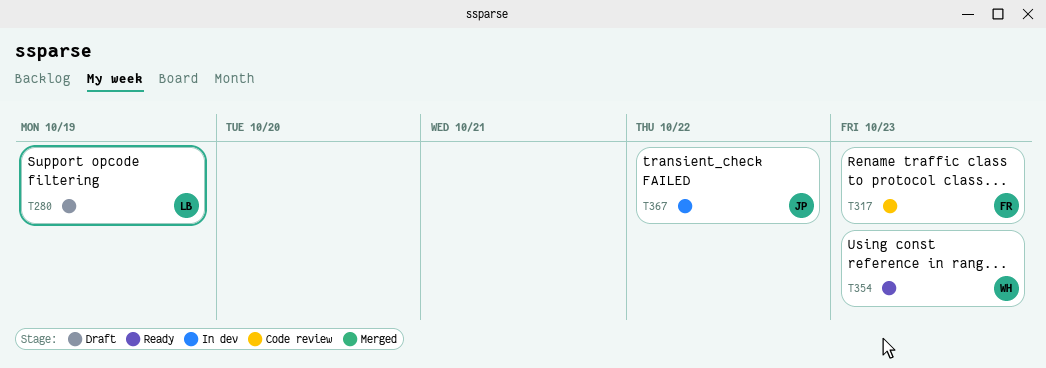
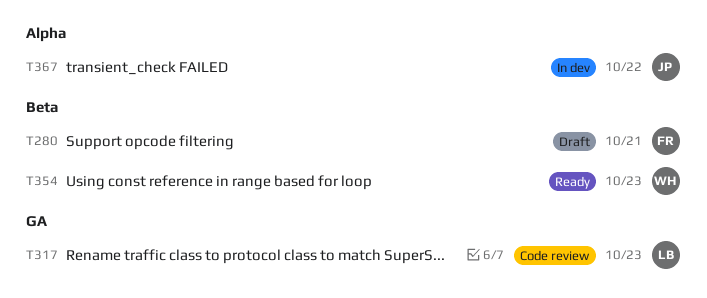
T280, owner: LB -> FR
T280, due: Oct 19 -> Oct 21
T317, owner: FR -> LB

